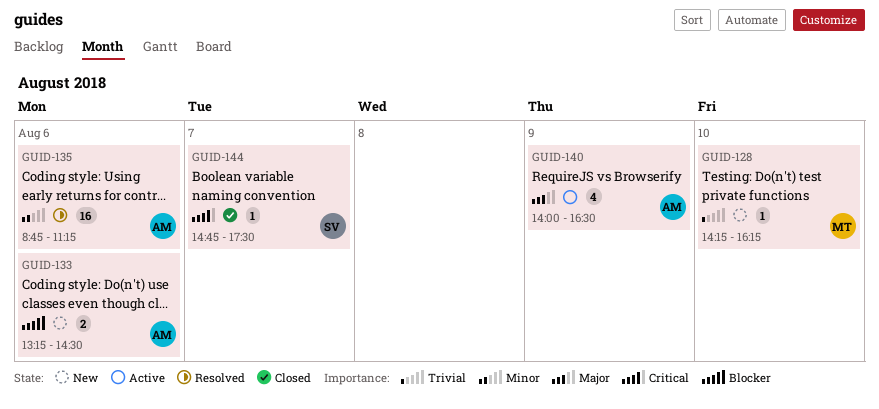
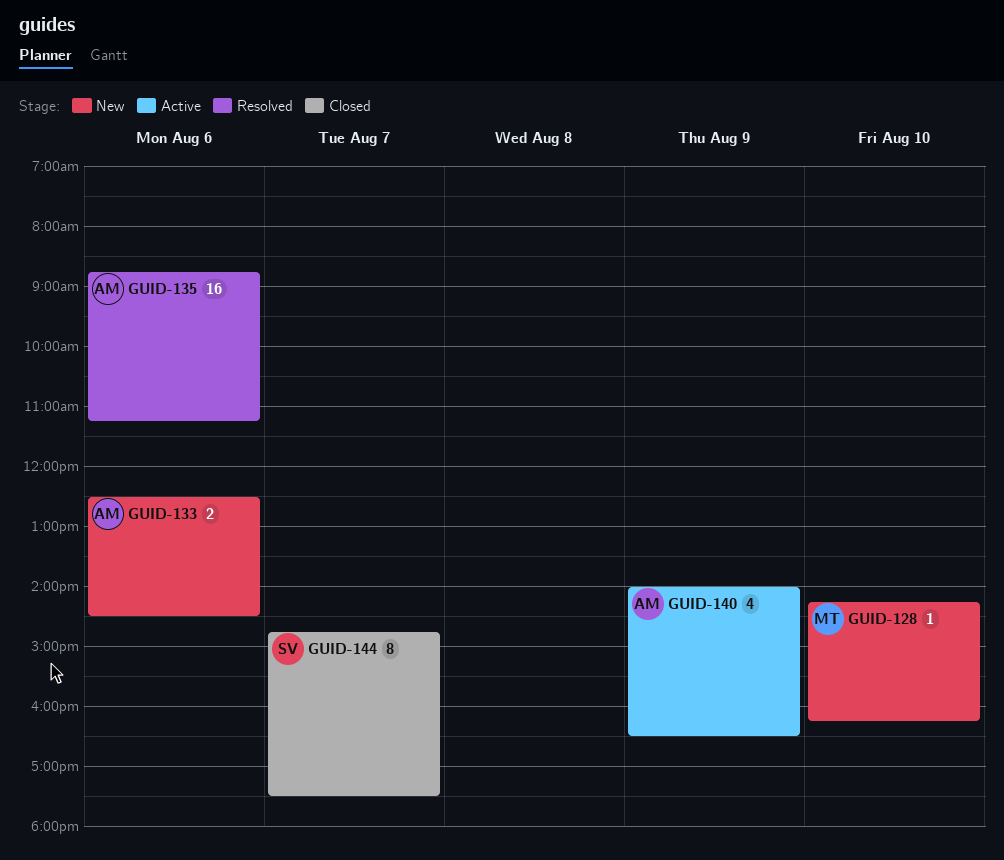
GUID-133, begins: 13:15 -> 12:30
GUID-144, estimate: 1 -> 8

